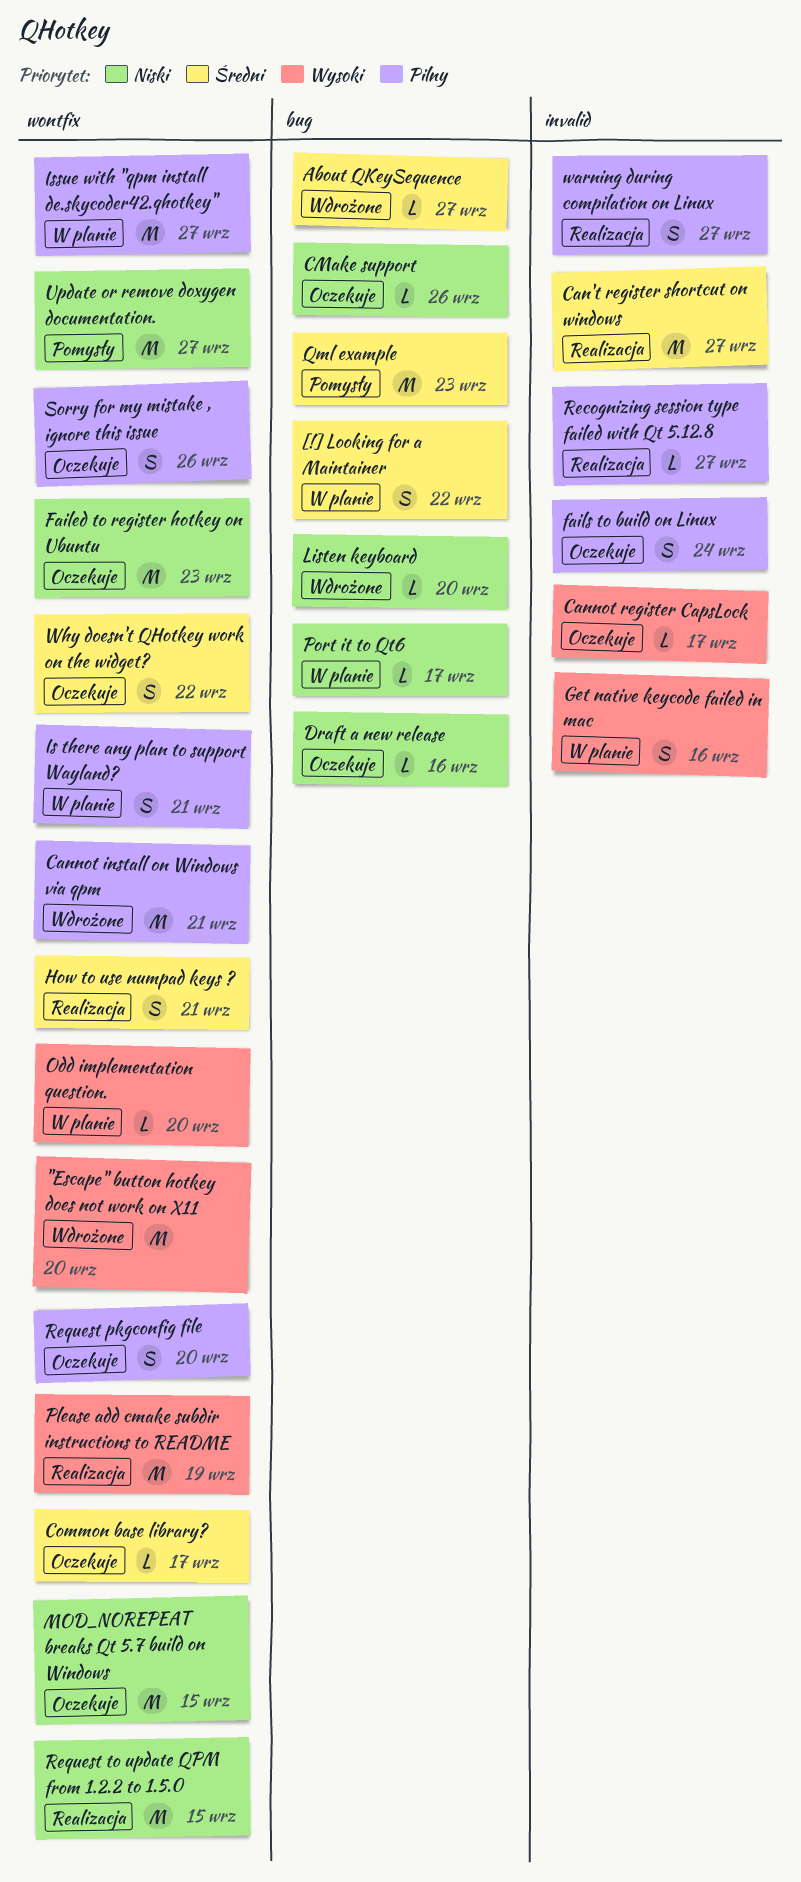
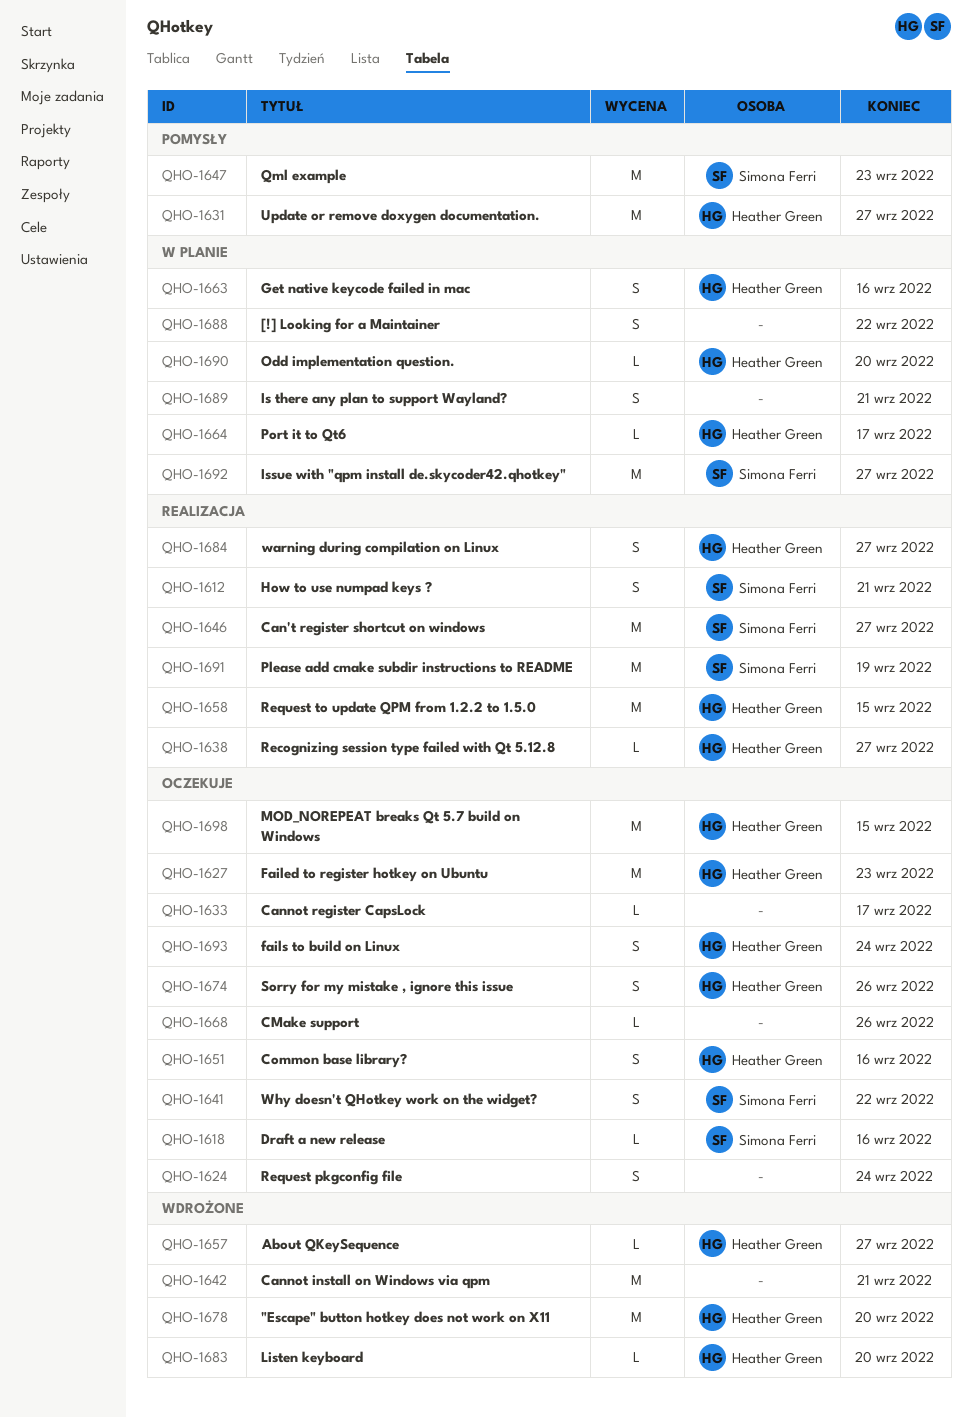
Common base library?, estimate: L -> S
Common base library?, due: Sep 17 -> Sep 16
Request pkgconfig file, due: Sep 20 -> Sep 24

